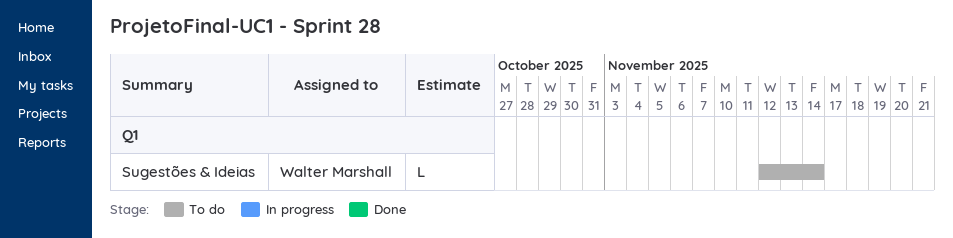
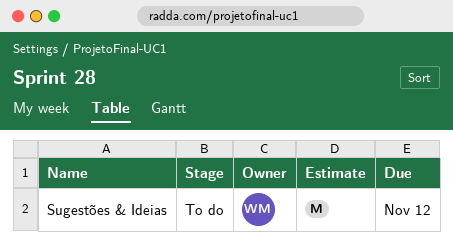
Sugestões & Ideias, estimate: L -> M
Sugestões & Ideias, due: Nov 14 -> Nov 12

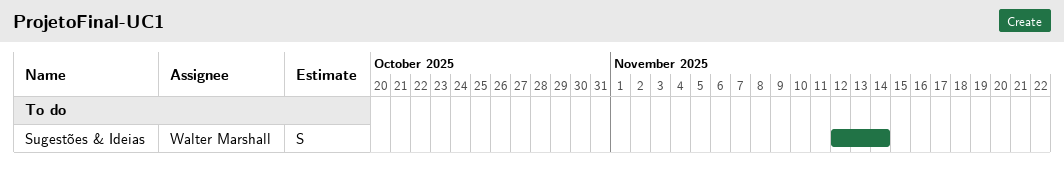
Sugestões & Ideias, estimate: M -> S
Sugestões & Ideias, due: Nov 12 -> Nov 14

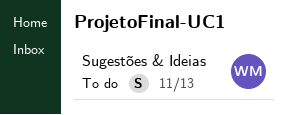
Sugestões & Ideias, due: Nov 14 -> Nov 13

